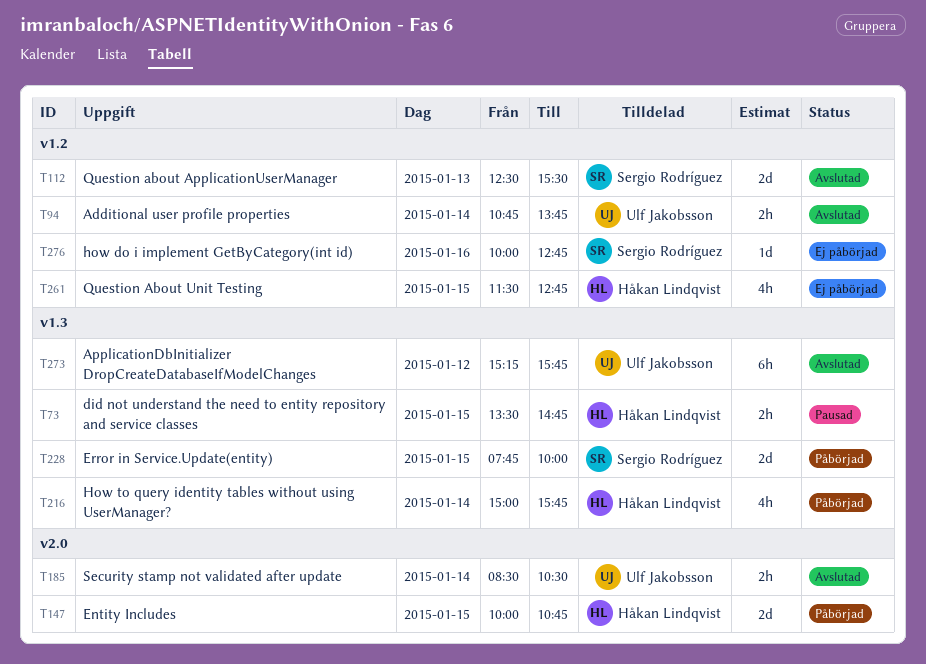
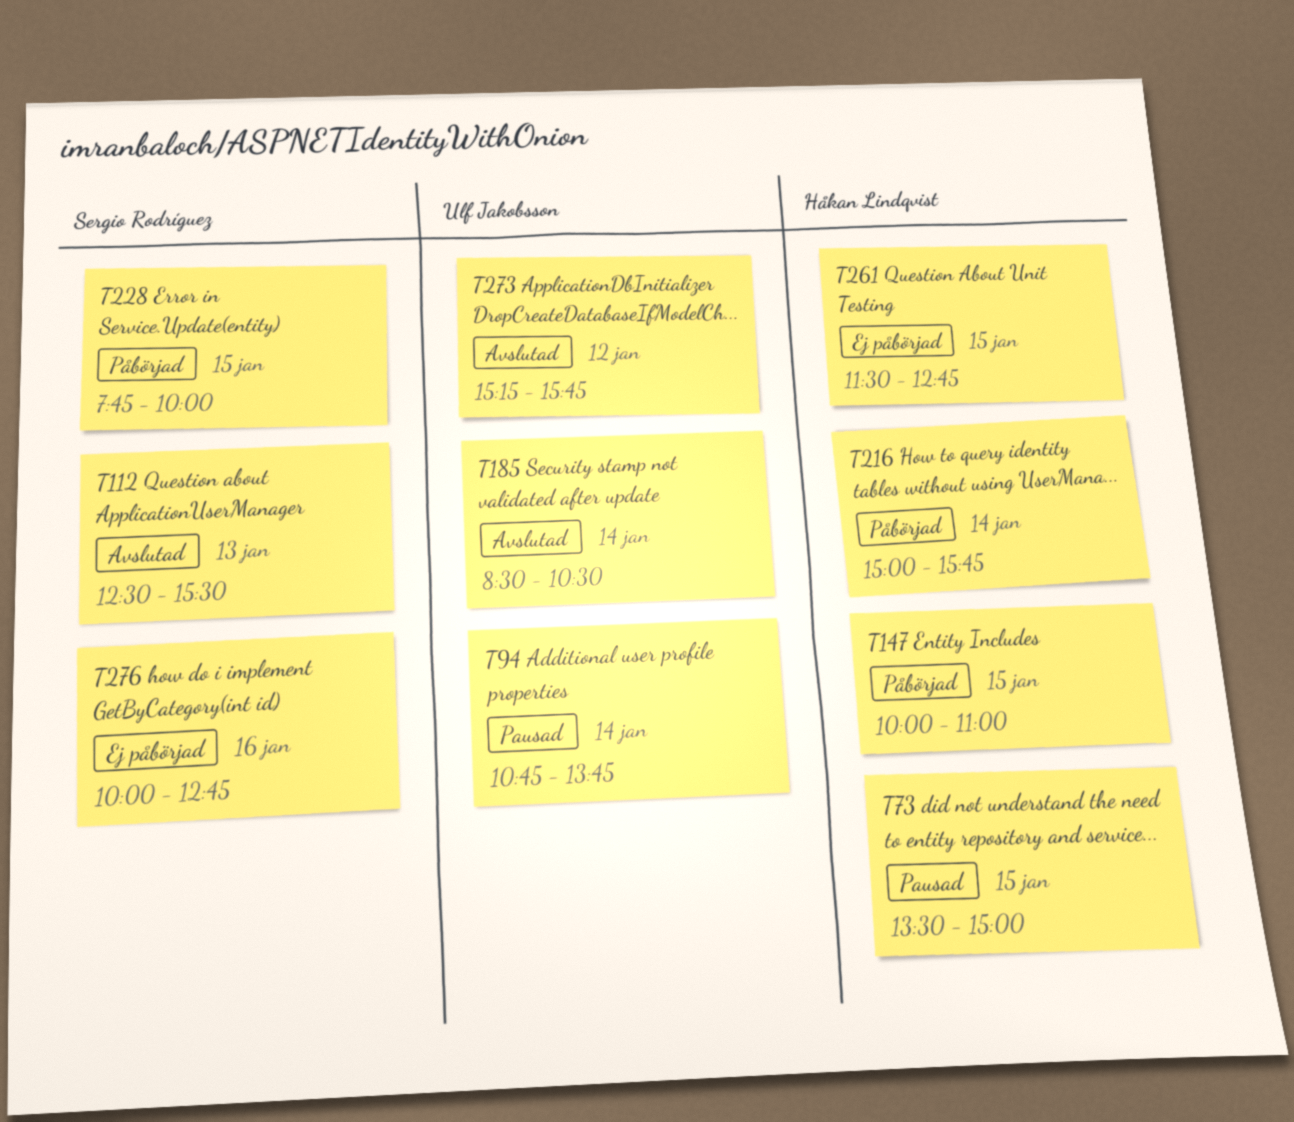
T73, ends: 14:45 -> 15:00
T94, status: Avslutad -> Pausad
T147, ends: 10:45 -> 11:00

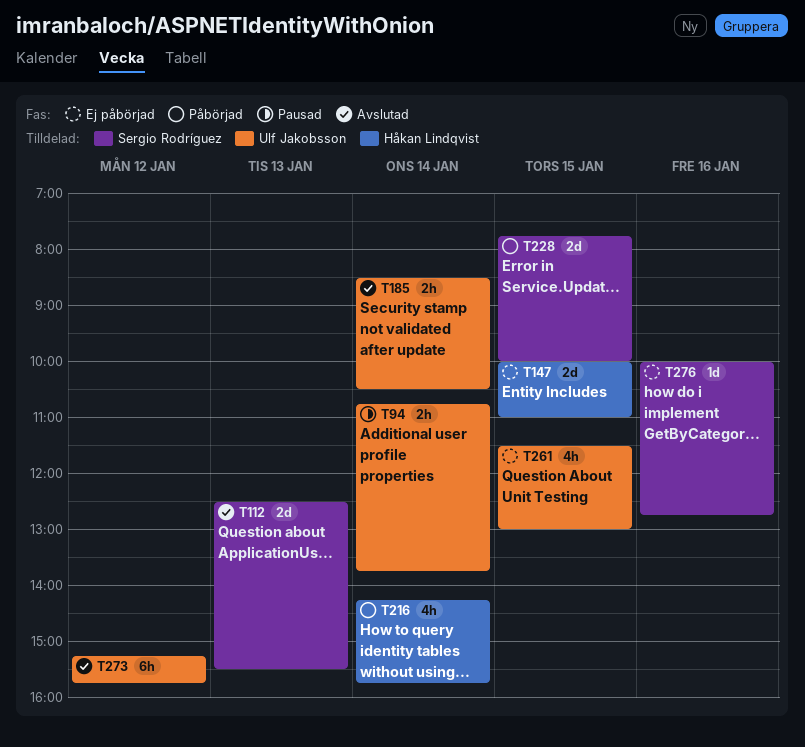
T73: present -> none
T147, status: Påbörjad -> Ej påbörjad
T216, begins: 15:00 -> 14:15
T261, owner: Håkan Lindqvist -> Ulf Jakobsson
T261, ends: 12:45 -> 13:00

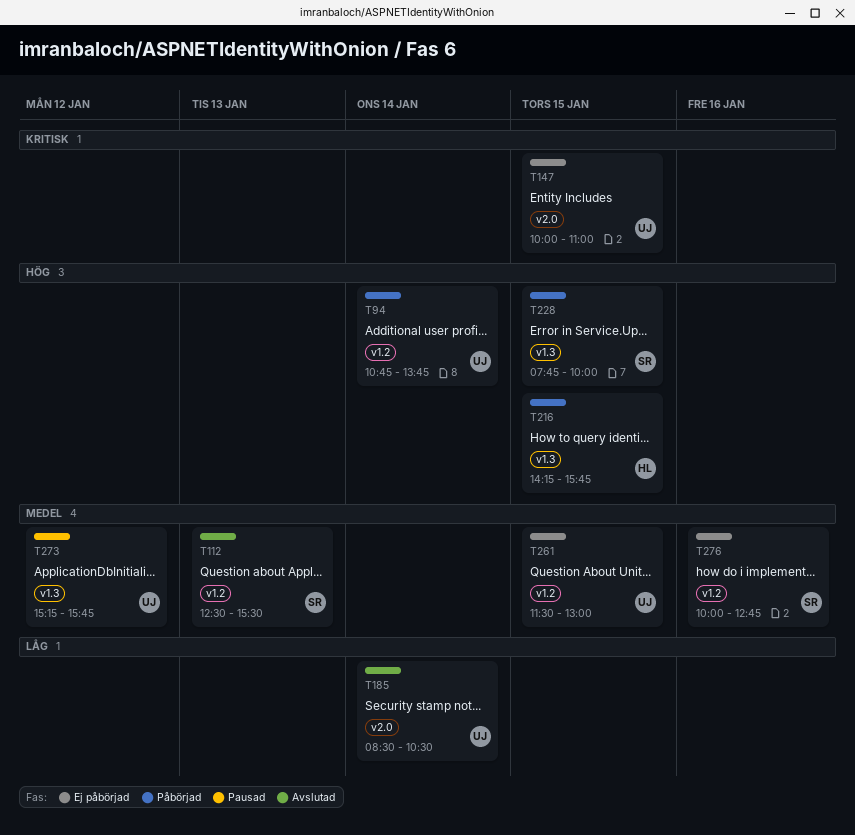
T94, status: Pausad -> Påbörjad
T147, owner: Håkan Lindqvist -> Ulf Jakobsson
T216, day: Jan 14 -> Jan 15
T273, status: Avslutad -> Pausad

